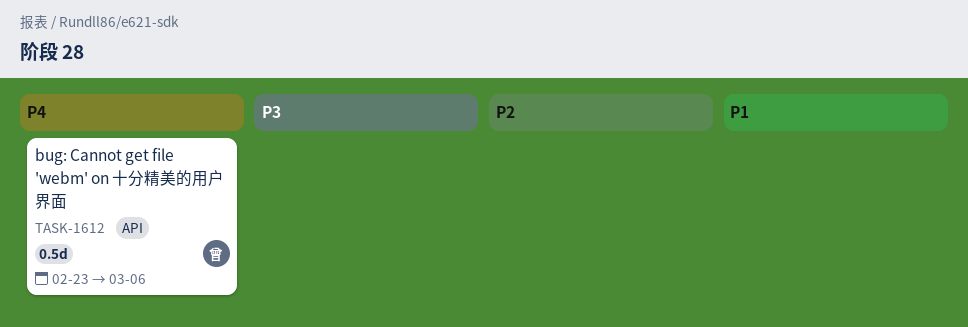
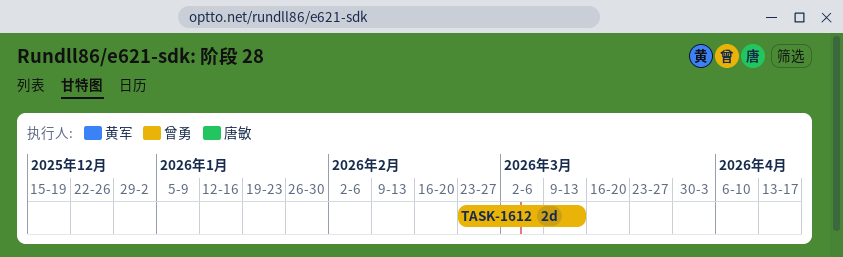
TASK-1612, estimate: 0.5d -> 2d
TASK-1612, due: Mar 6 -> Mar 13

